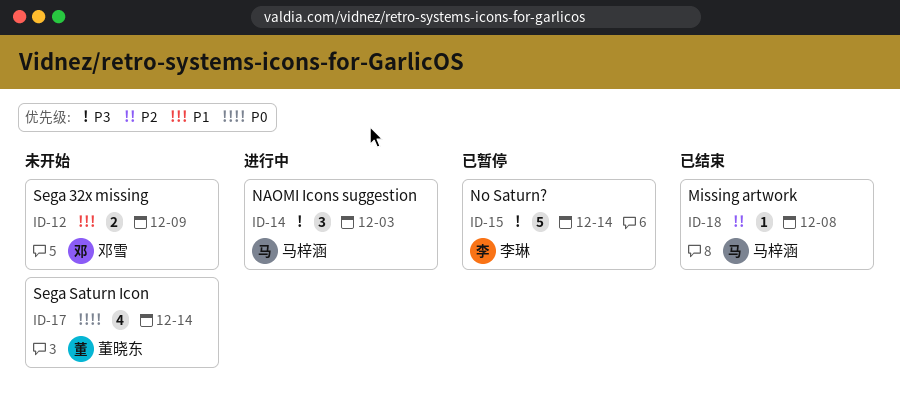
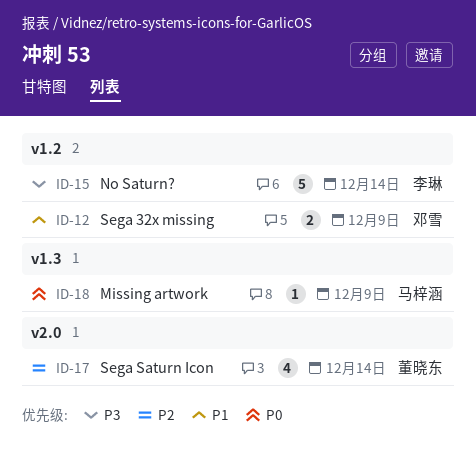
ID-14: present -> none
ID-17, priority: P0 -> P2
ID-18, priority: P2 -> P0
ID-18, due: Dec 8 -> Dec 9

